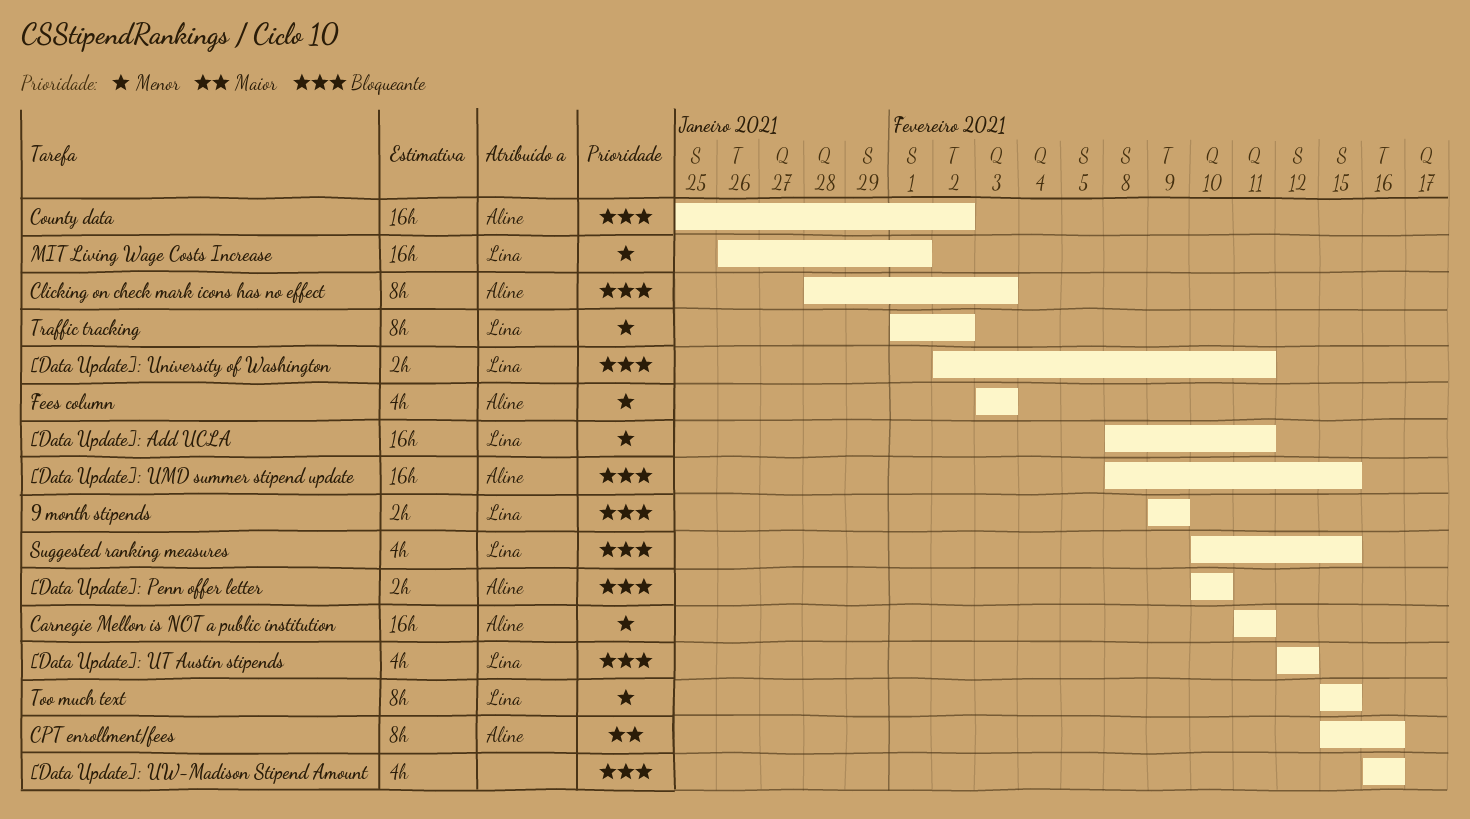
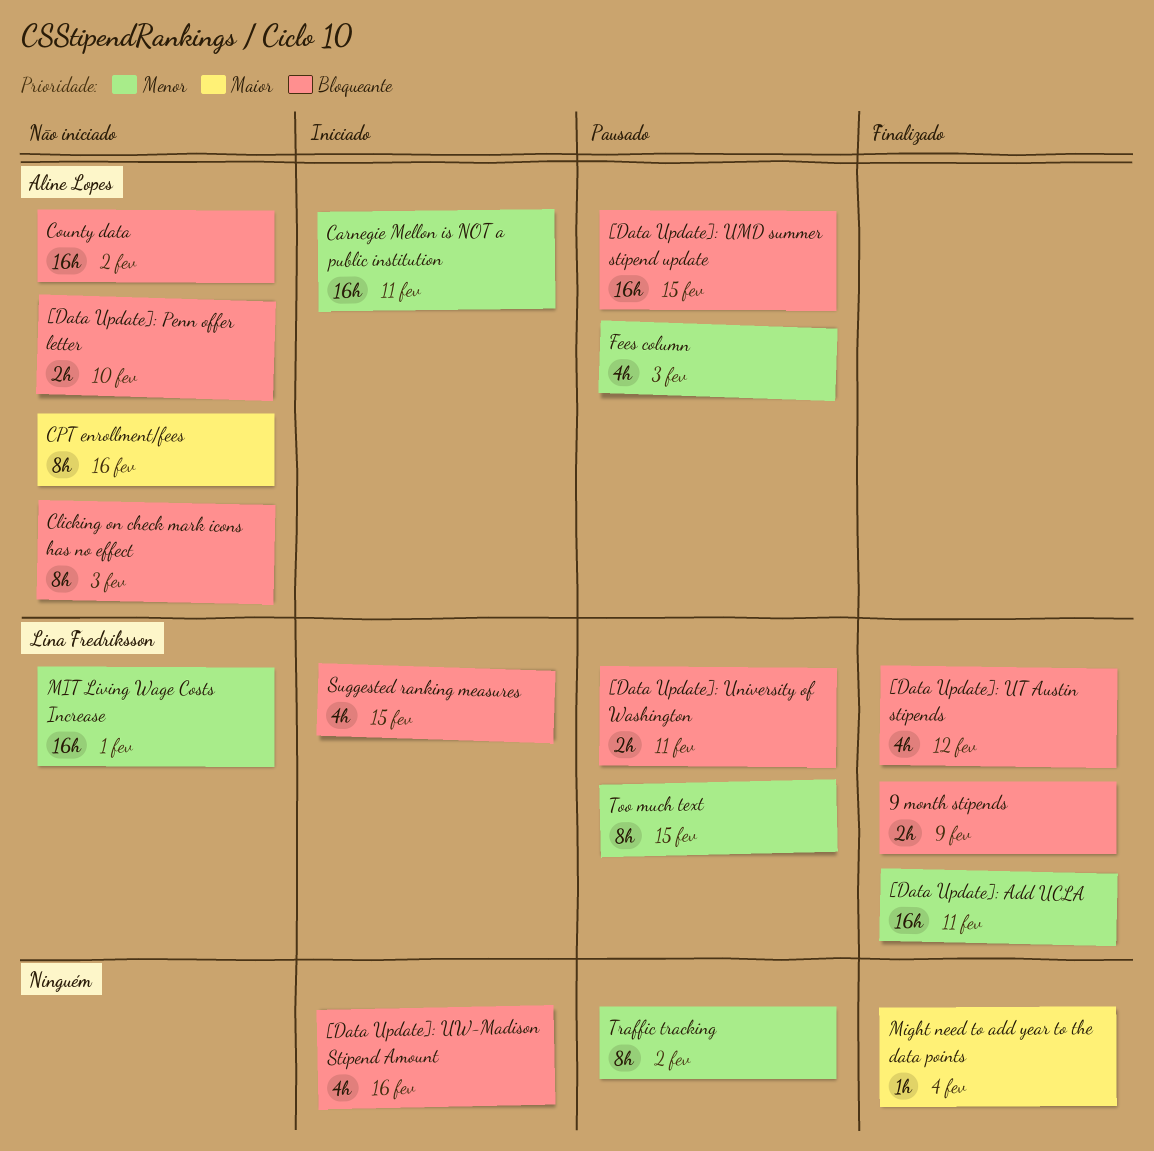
Might need to add year to the data points: none -> present
Traffic tracking, owner: Lina Fredriksson -> none

